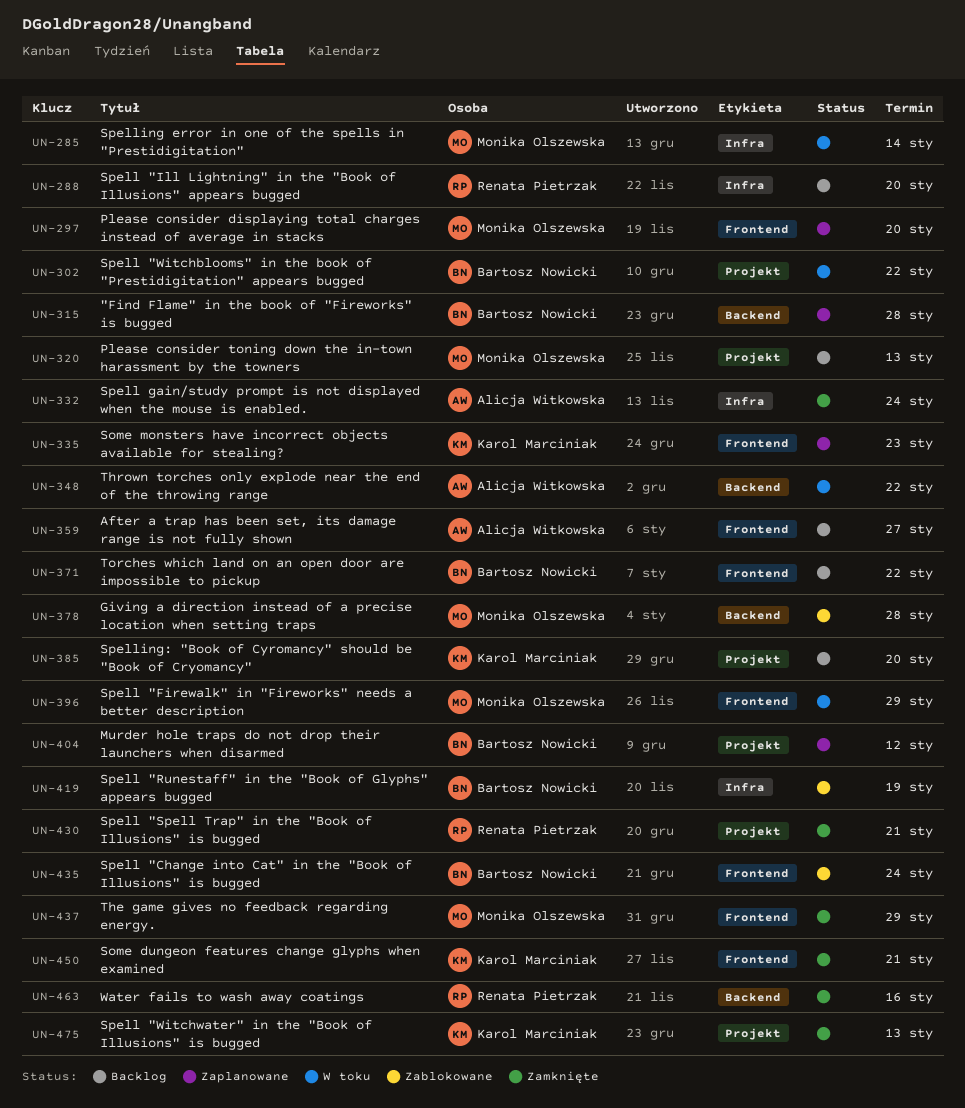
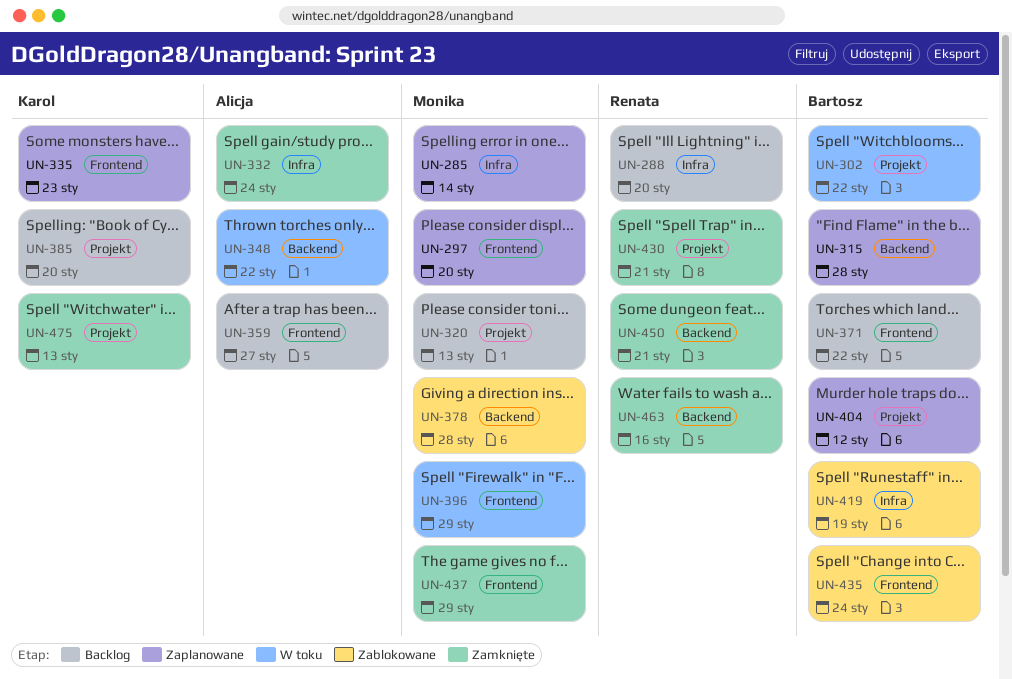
UN-285, status: W toku -> Zaplanowane
UN-450, owner: Karol Marciniak -> Renata Pietrzak
UN-450, label: Frontend -> Backend

